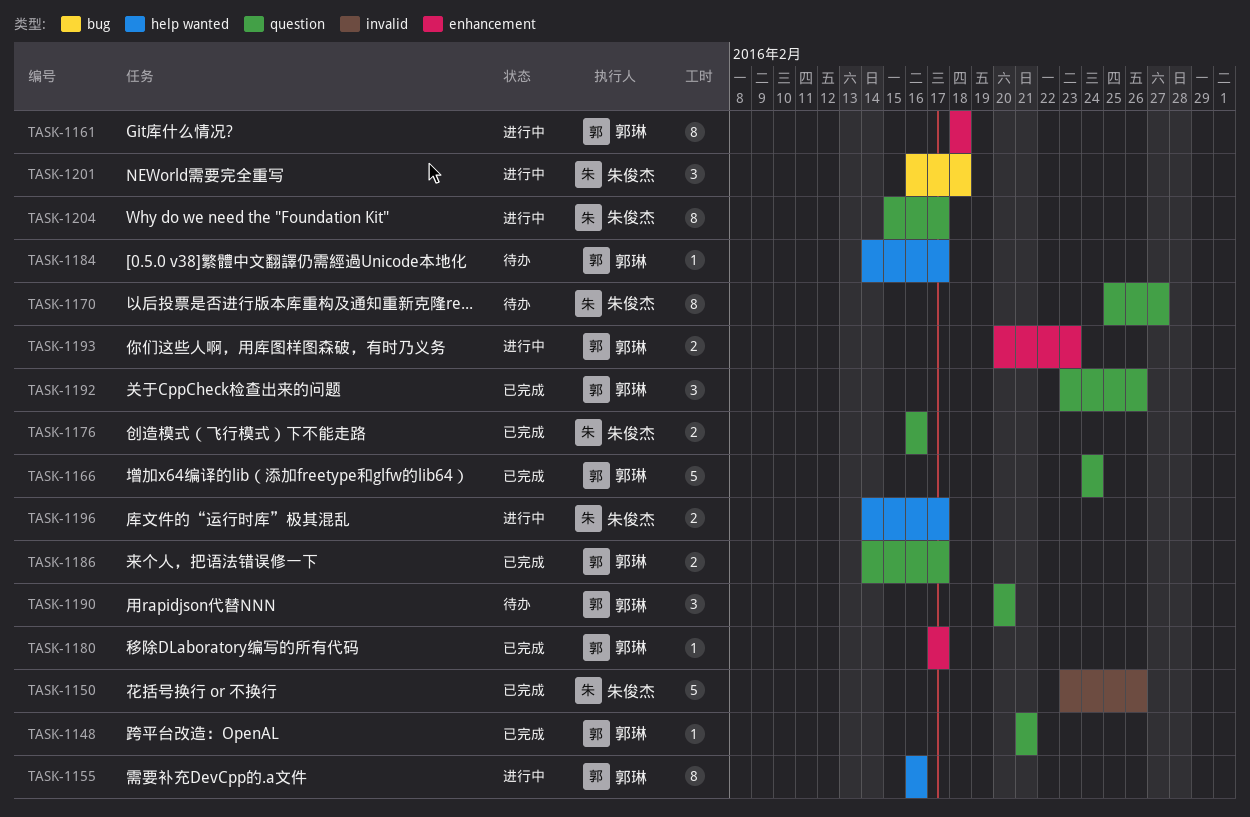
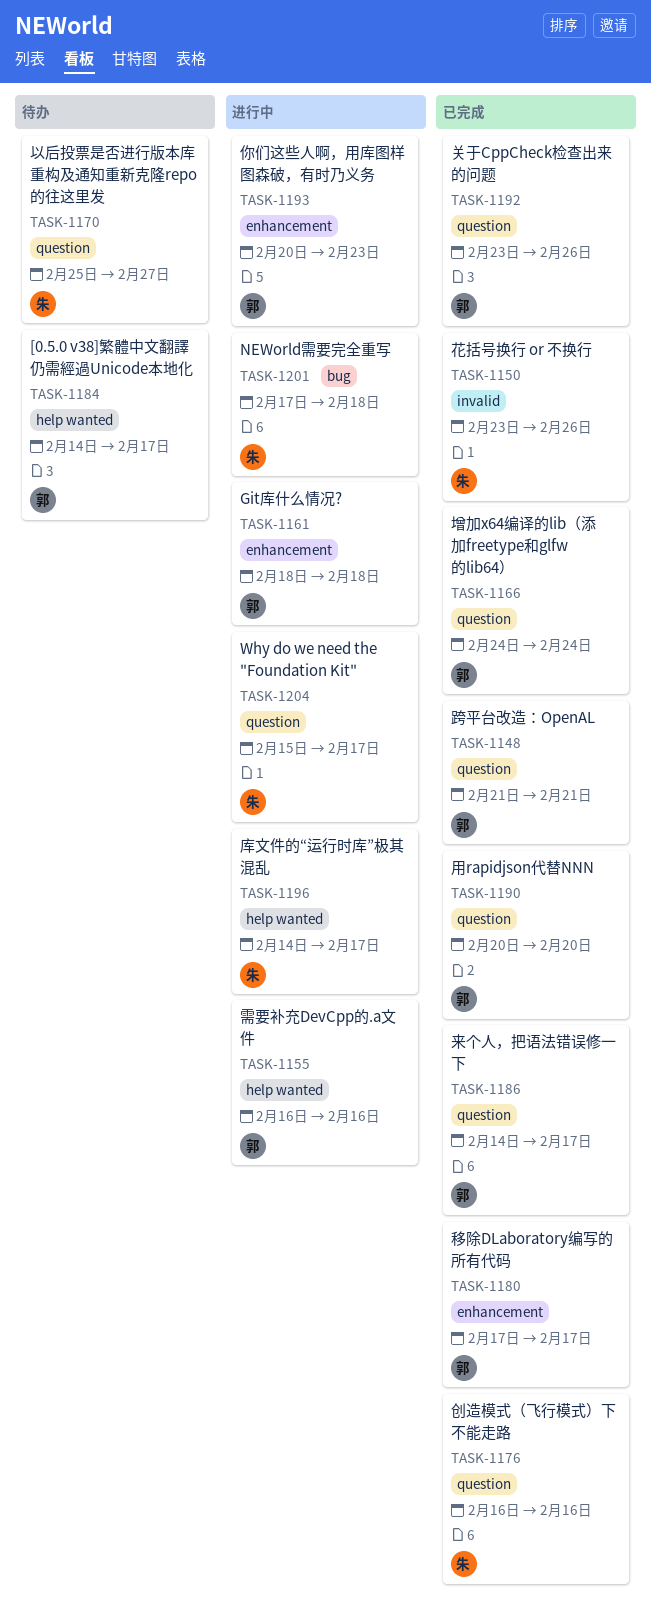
TASK-1190, status: 待办 -> 已完成
TASK-1201, start: Feb 16 -> Feb 17

